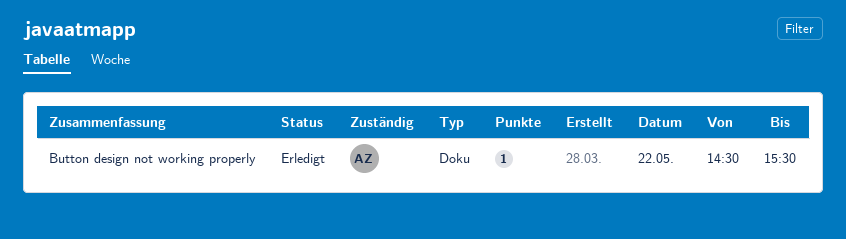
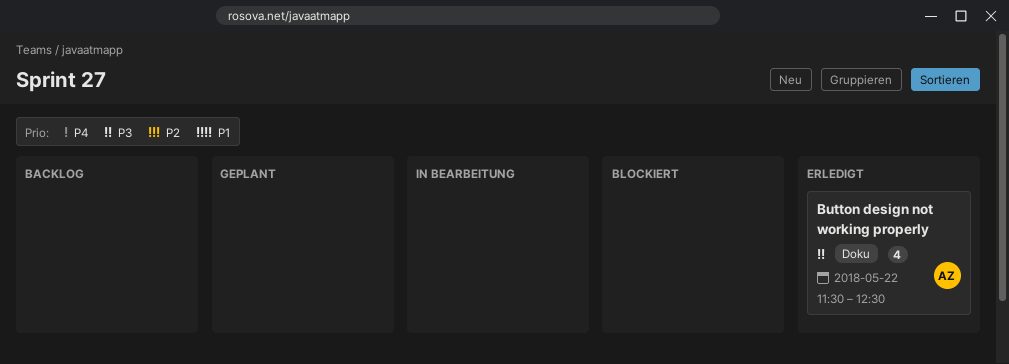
Button design not working properly, estimate: 1 -> 4
Button design not working properly, begins: 14:30 -> 11:30
Button design not working properly, ends: 15:30 -> 12:30

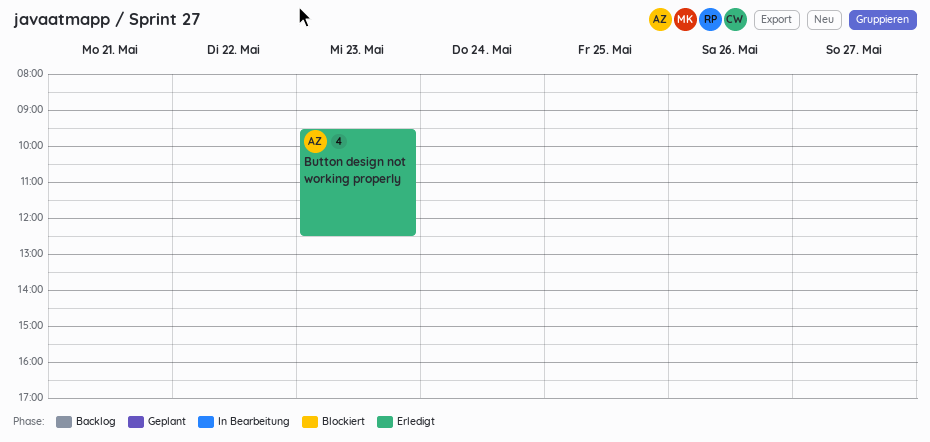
Button design not working properly, day: May 22 -> May 23
Button design not working properly, begins: 11:30 -> 09:30

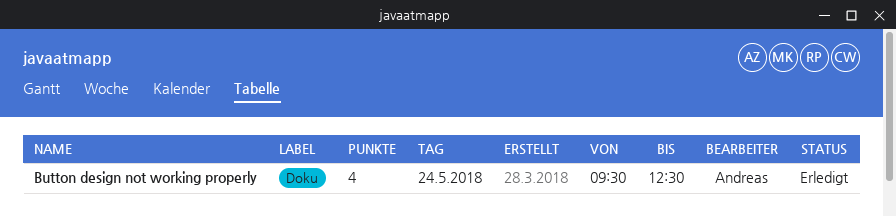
Button design not working properly, day: May 23 -> May 24

